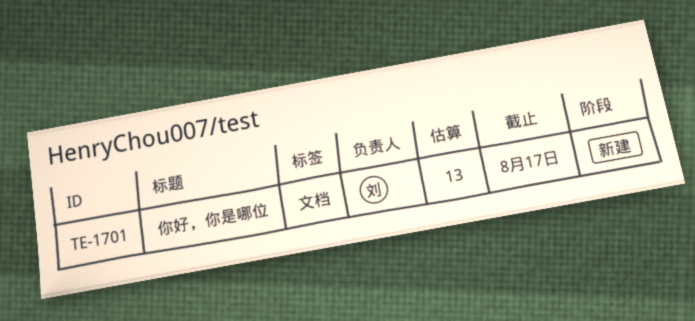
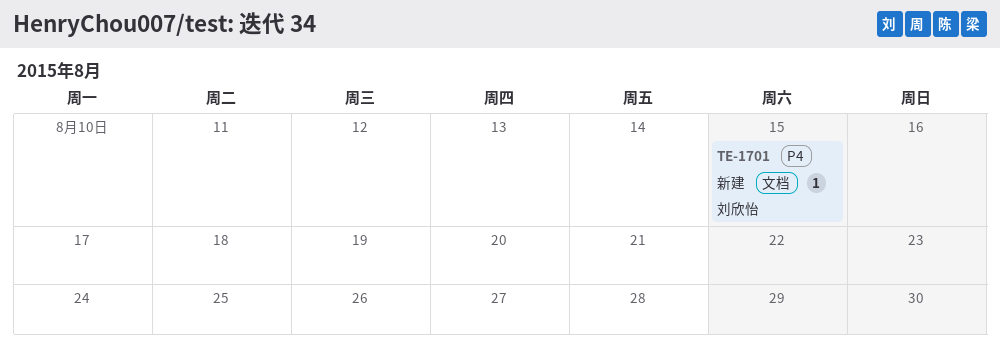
TE-1701, estimate: 13 -> 1
TE-1701, due: Aug 17 -> Aug 15

